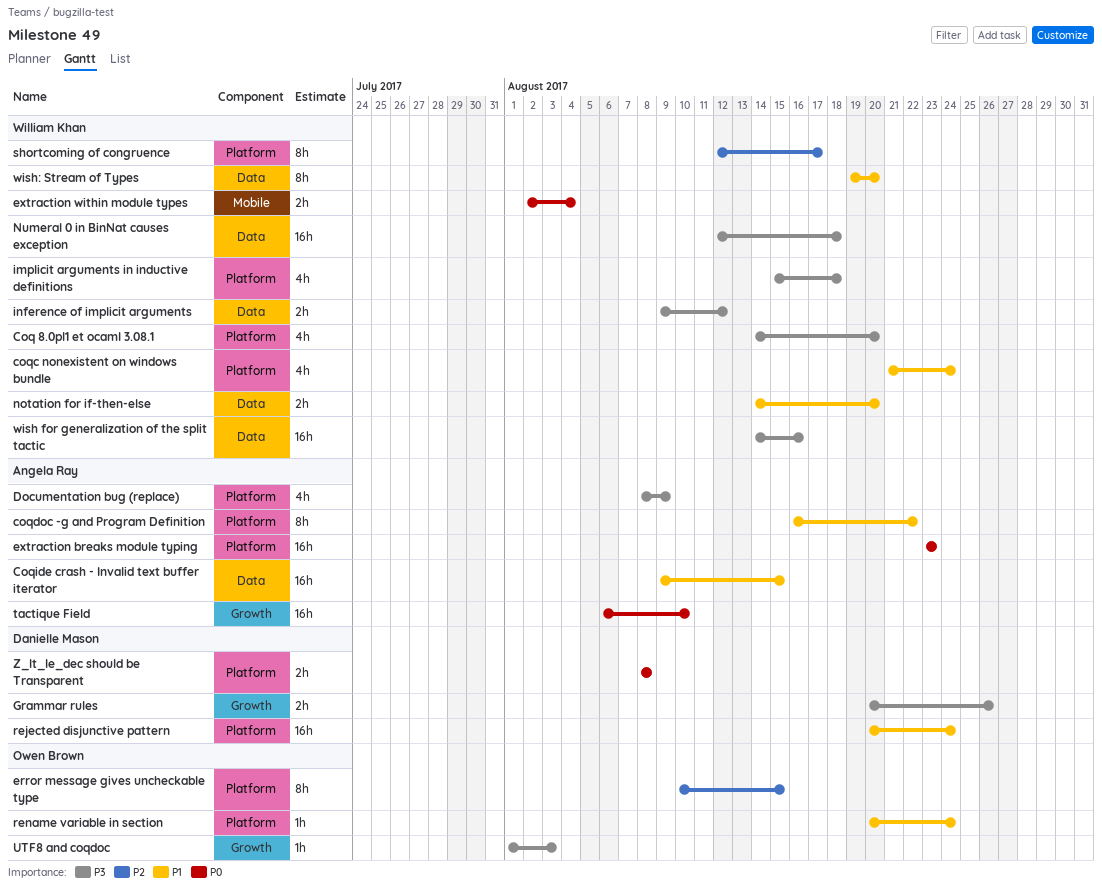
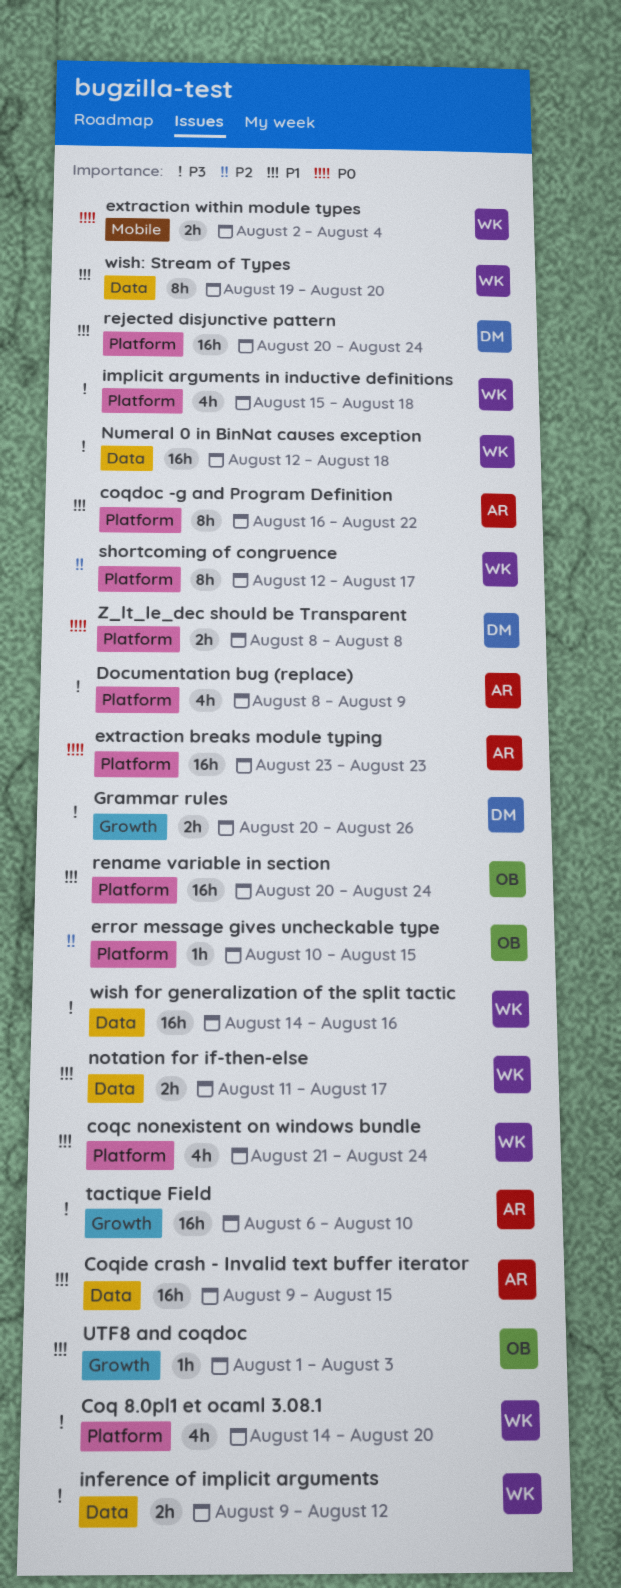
error message gives uncheckable type, estimate: 8h -> 1h
notation for if-then-else, start: Aug 14 -> Aug 11
notation for if-then-else, due: Aug 20 -> Aug 17
rename variable in section, estimate: 1h -> 16h
tactique Field, priority: P0 -> P3
UTF8 and coqdoc, priority: P3 -> P1

